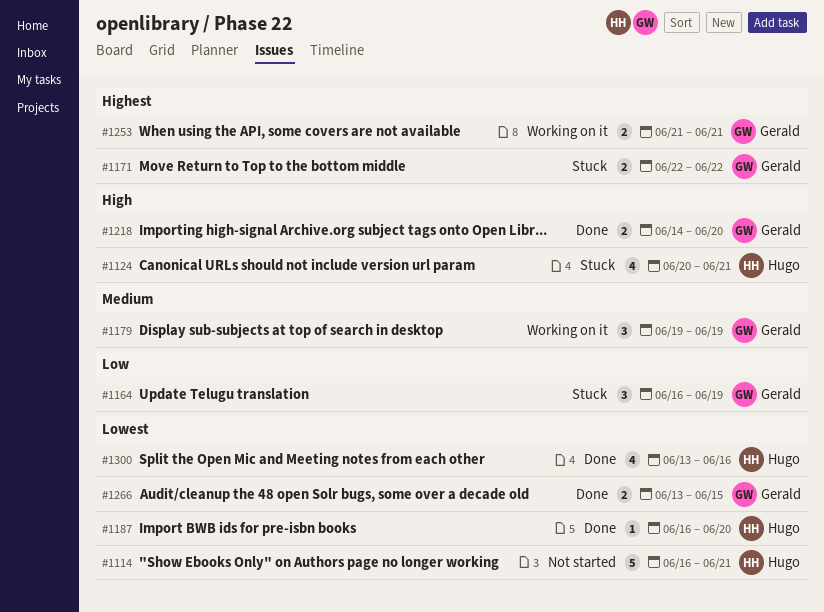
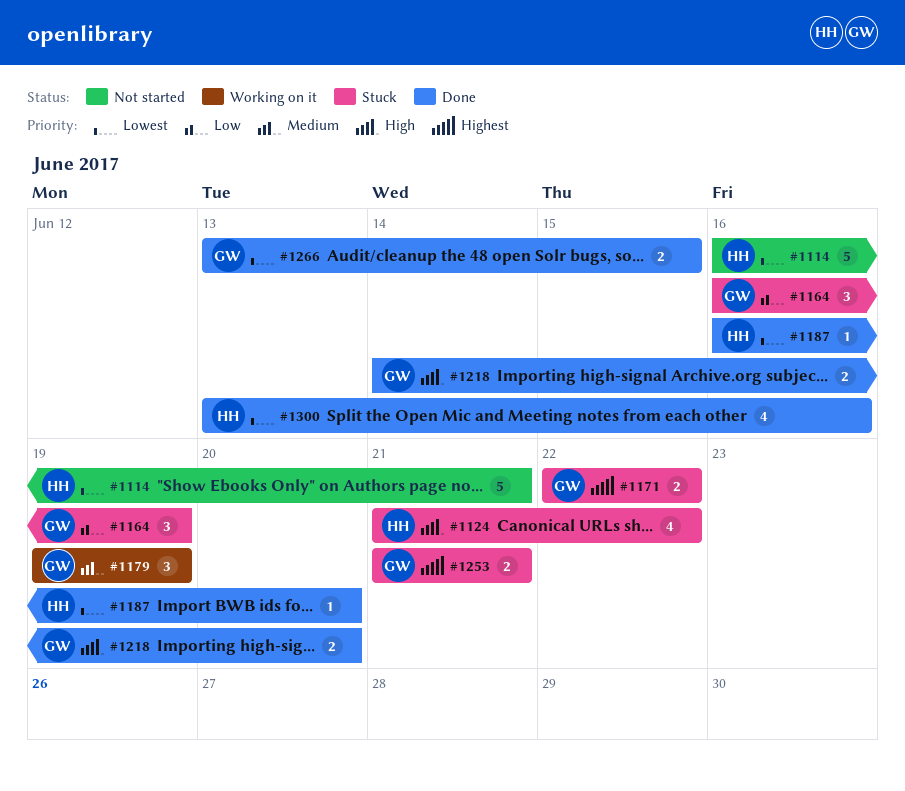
#1124, start: Jun 20 -> Jun 21
#1124, due: Jun 21 -> Jun 22
#1253, status: Working on it -> Stuck

